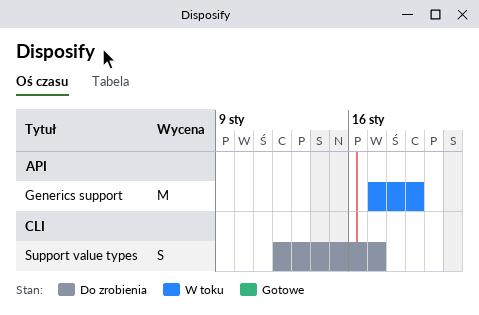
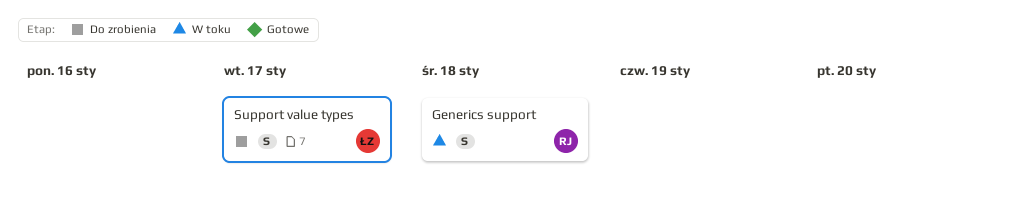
Generics support, estimate: M -> S
Generics support, due: Jan 19 -> Jan 18

